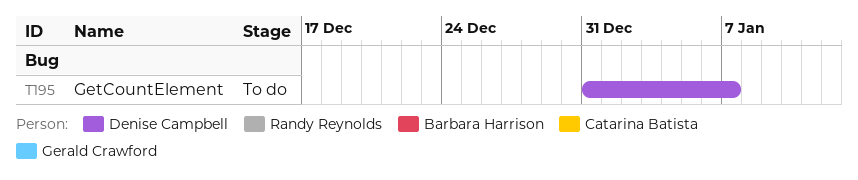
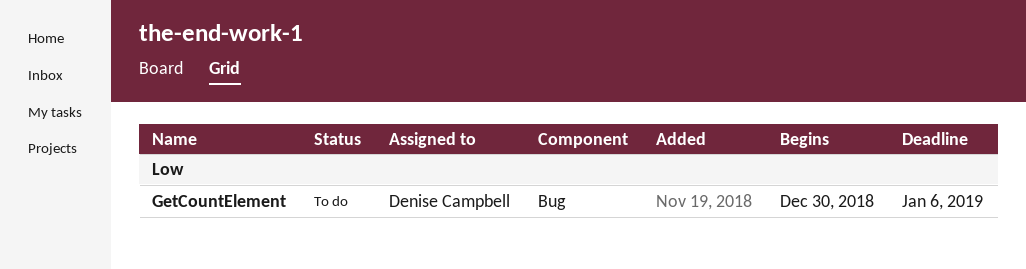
GetCountElement, start: Dec 31 -> Dec 30
GetCountElement, due: Jan 7 -> Jan 6

